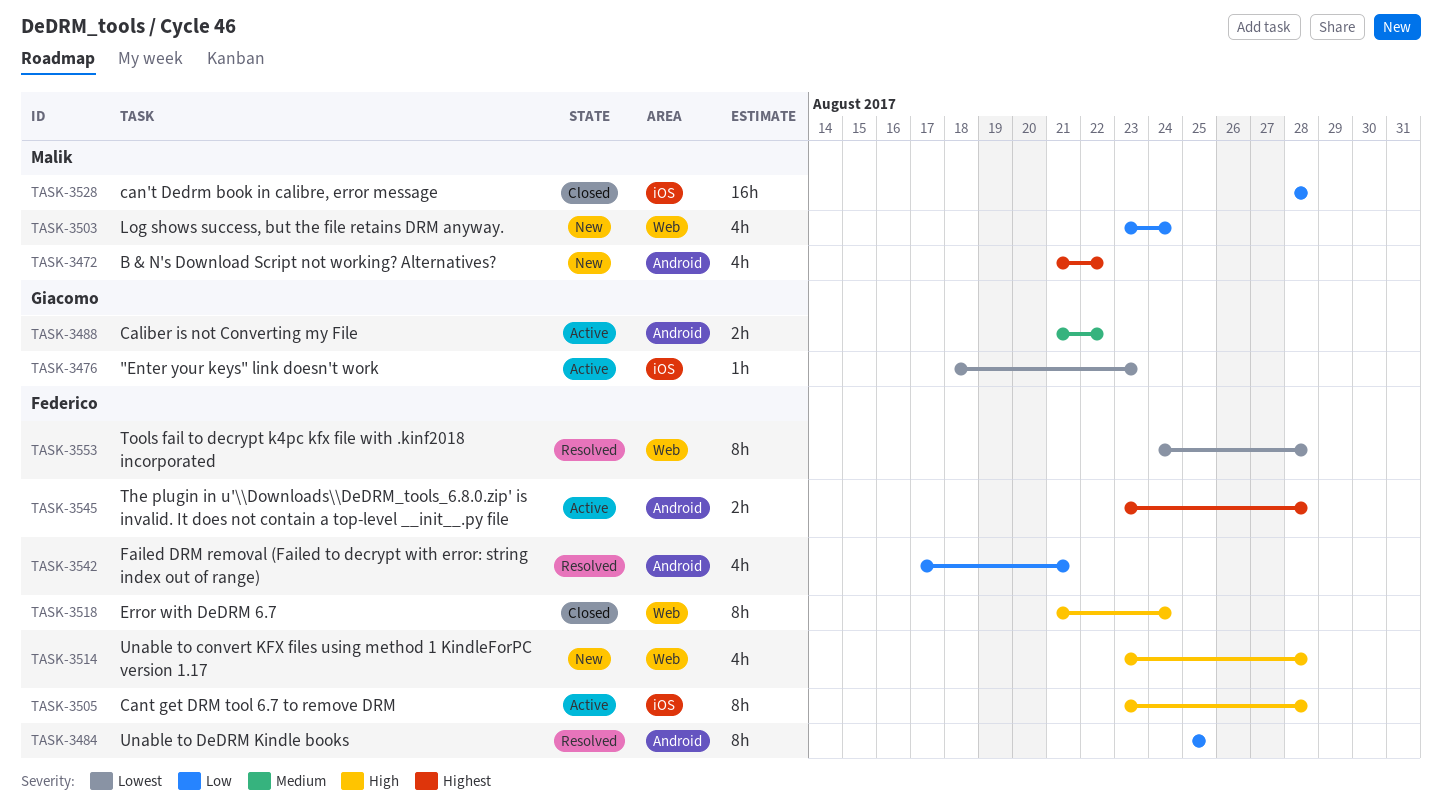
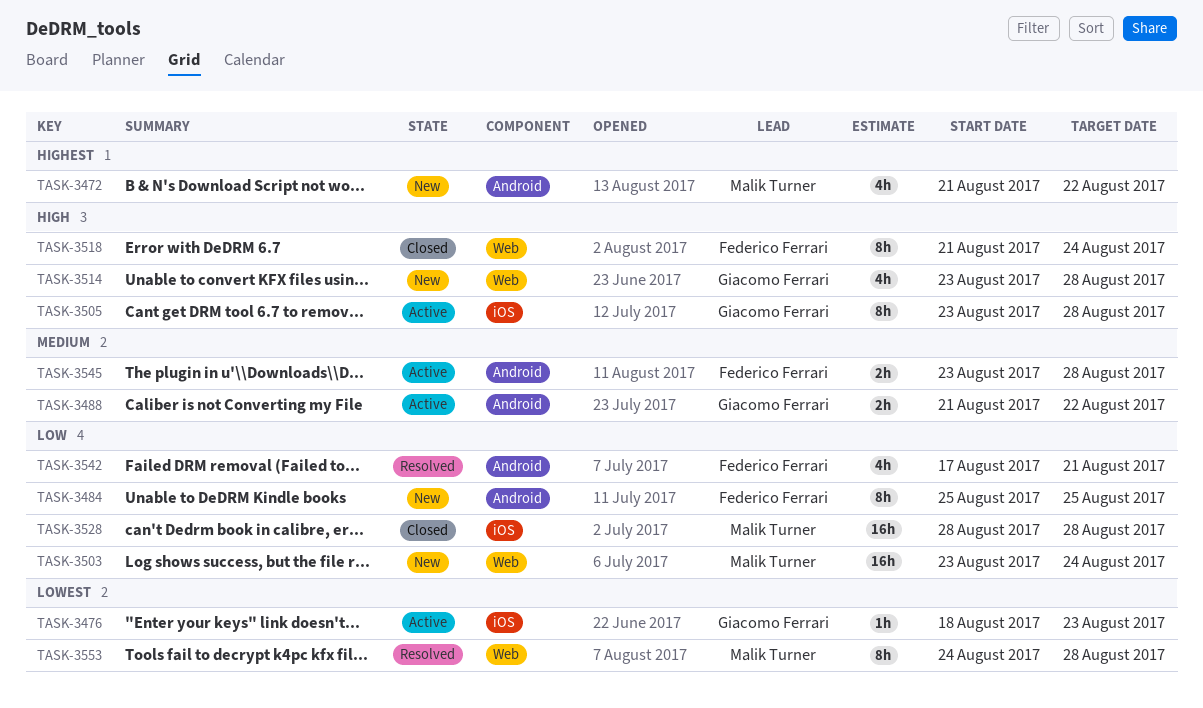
TASK-3484, status: Resolved -> New
TASK-3503, estimate: 4h -> 16h
TASK-3505, owner: Federico Ferrari -> Giacomo Ferrari
TASK-3514, owner: Federico Ferrari -> Giacomo Ferrari
TASK-3545, priority: Highest -> Medium
TASK-3553, owner: Federico Ferrari -> Malik Turner

